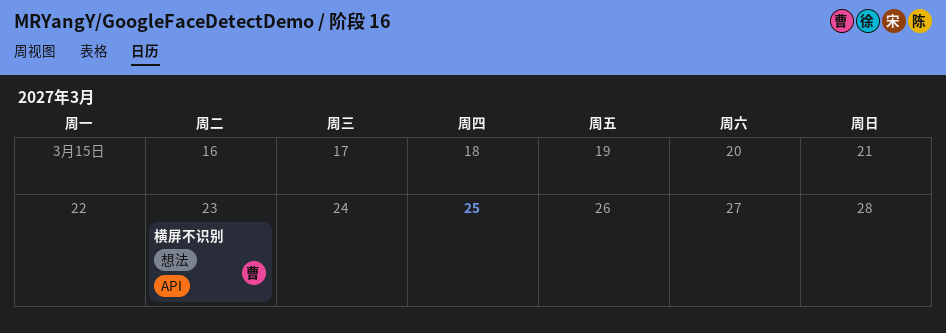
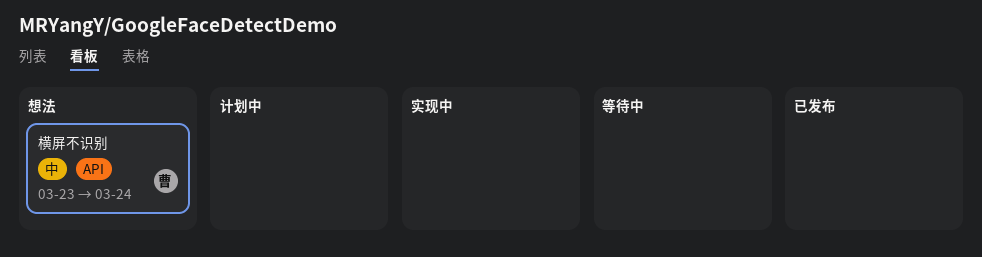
横屏不识别, due: Mar 23 -> Mar 24

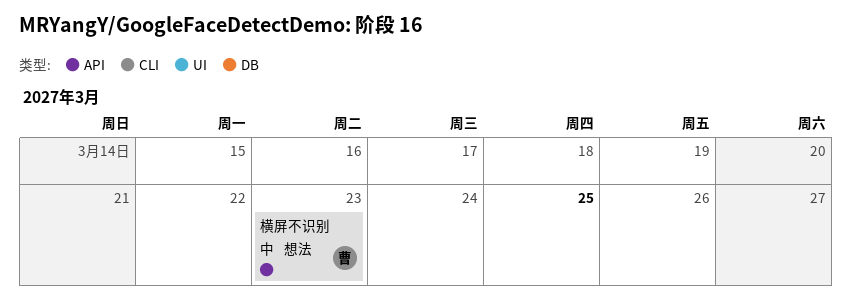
横屏不识别, due: Mar 24 -> Mar 23

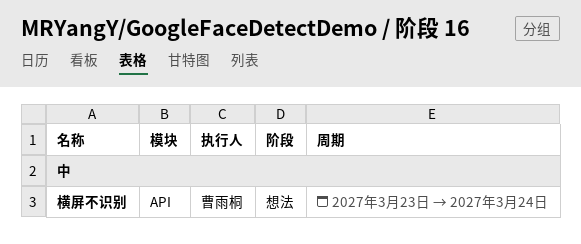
横屏不识别, due: Mar 23 -> Mar 24

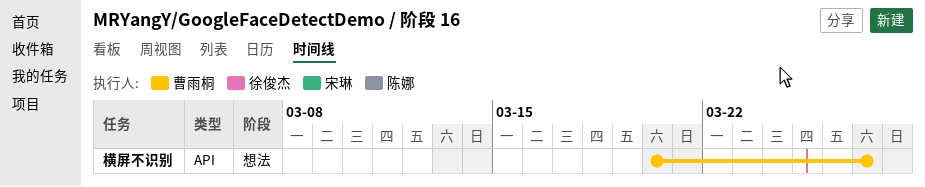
横屏不识别, start: Mar 23 -> Mar 20
横屏不识别, due: Mar 24 -> Mar 27

